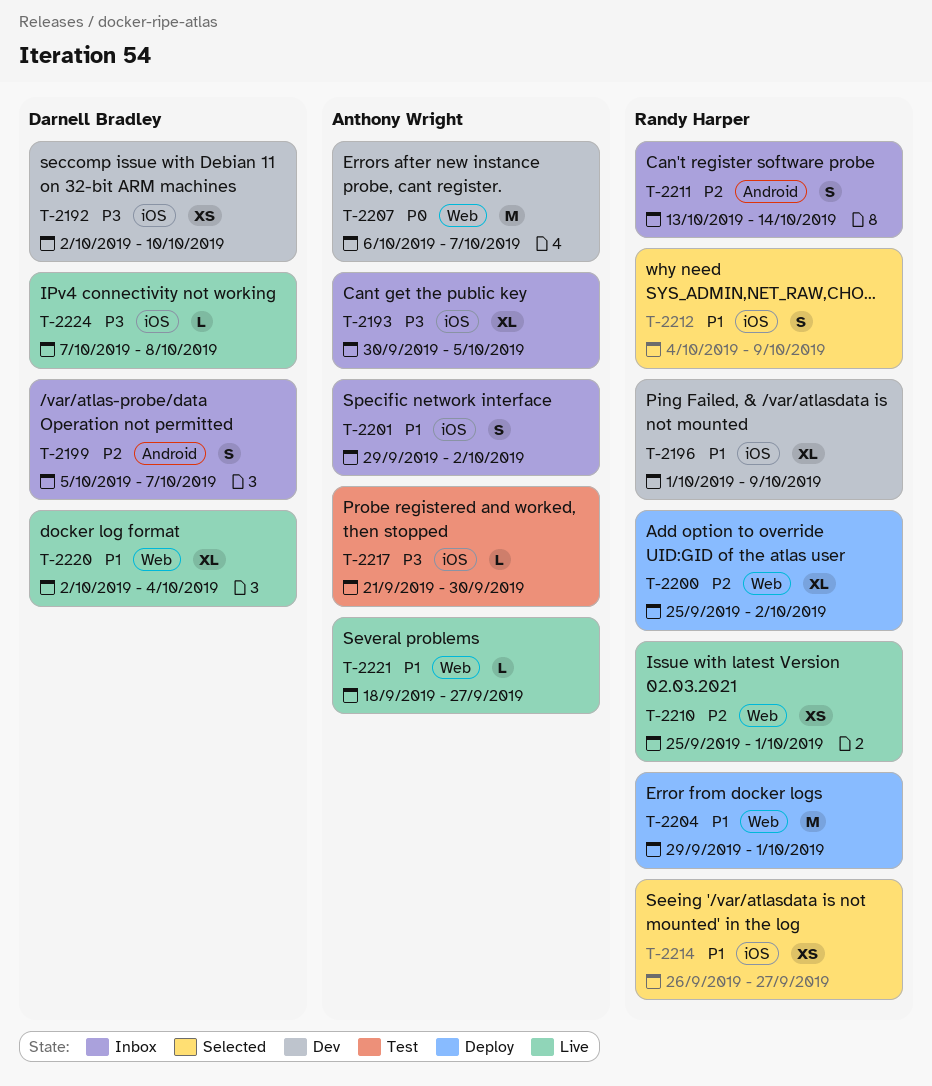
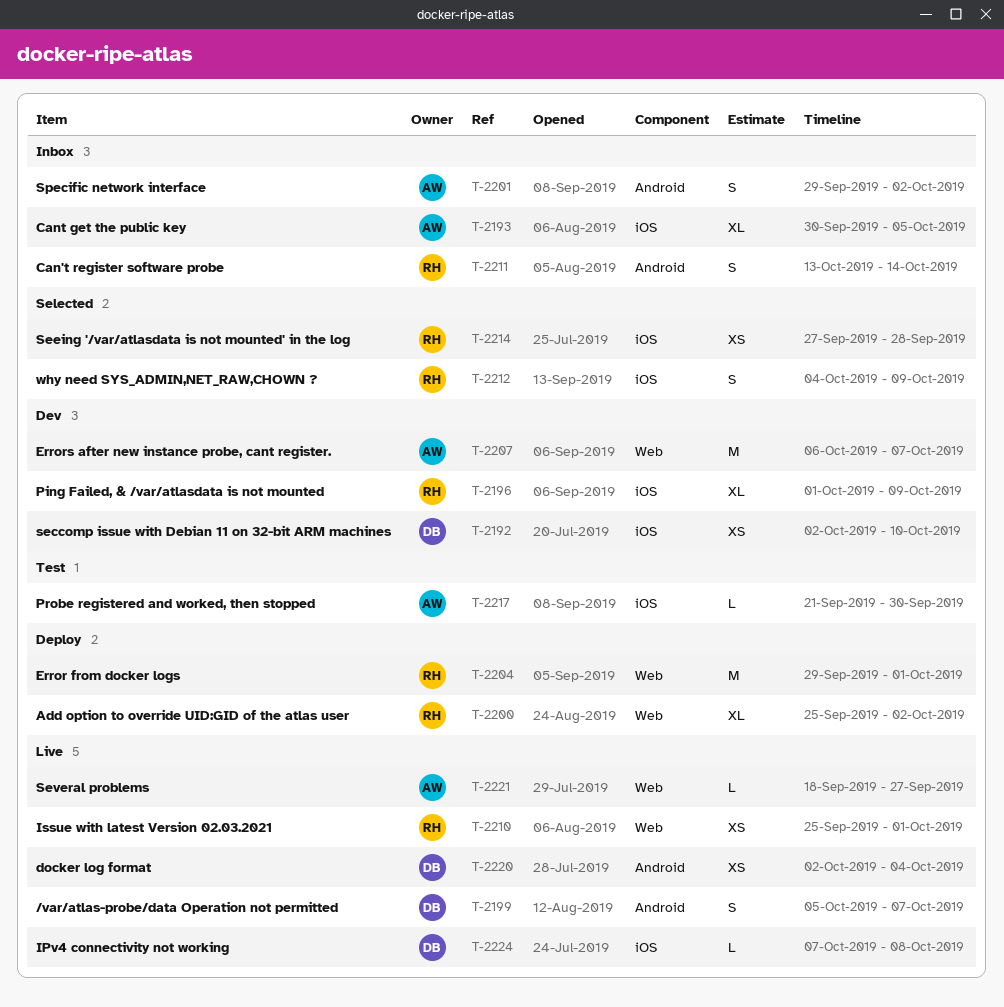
T-2199, status: Inbox -> Live
T-2201, label: iOS -> Android
T-2214, start: Sep 26 -> Sep 27
T-2214, due: Sep 27 -> Sep 28
T-2220, label: Web -> Android
T-2220, estimate: XL -> XS

